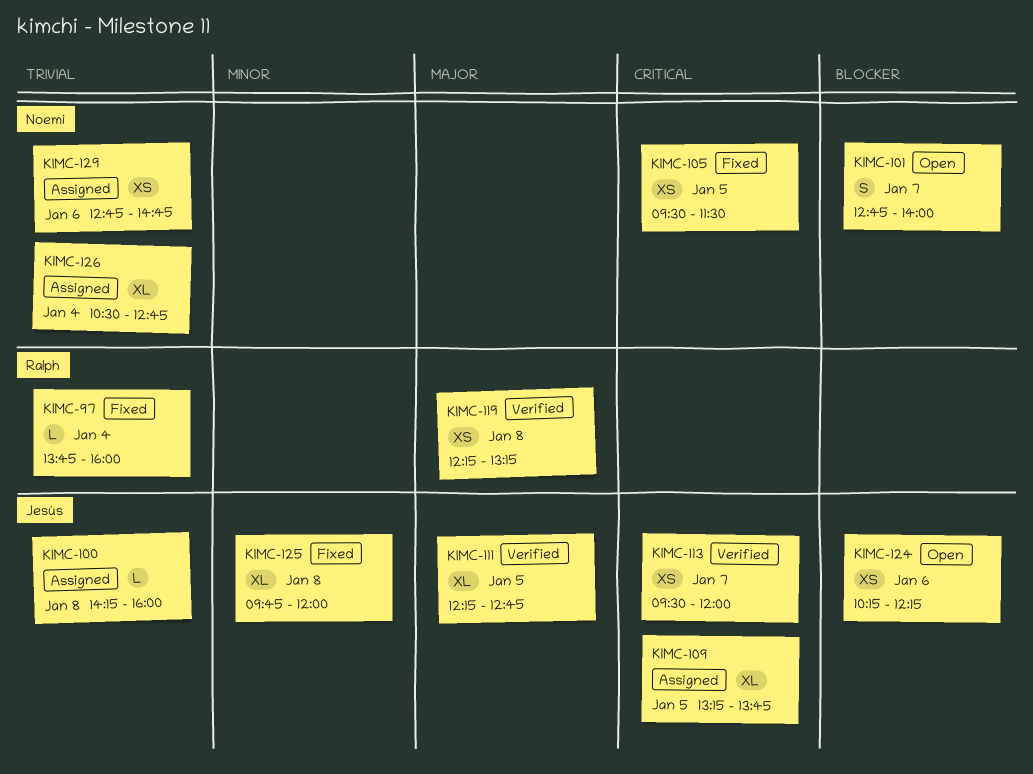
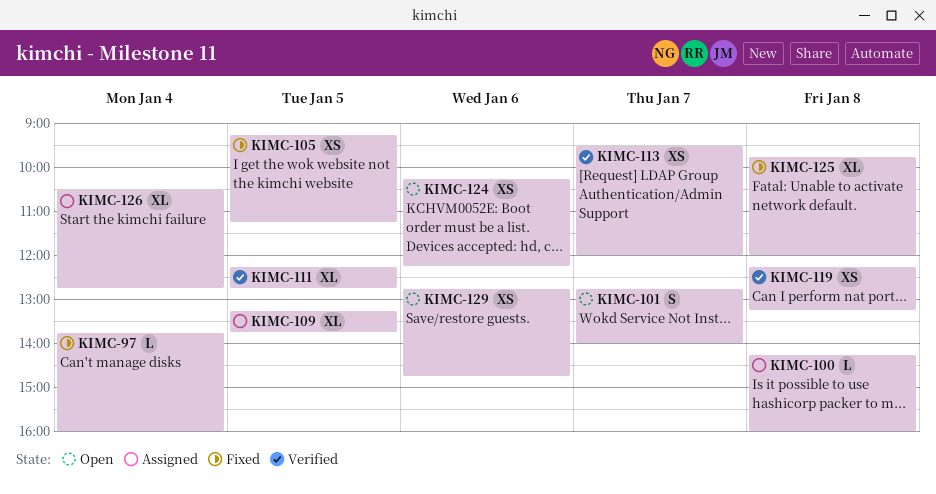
KIMC-105, begins: 09:30 -> 09:15
KIMC-105, ends: 11:30 -> 11:15
KIMC-129, status: Assigned -> Open

